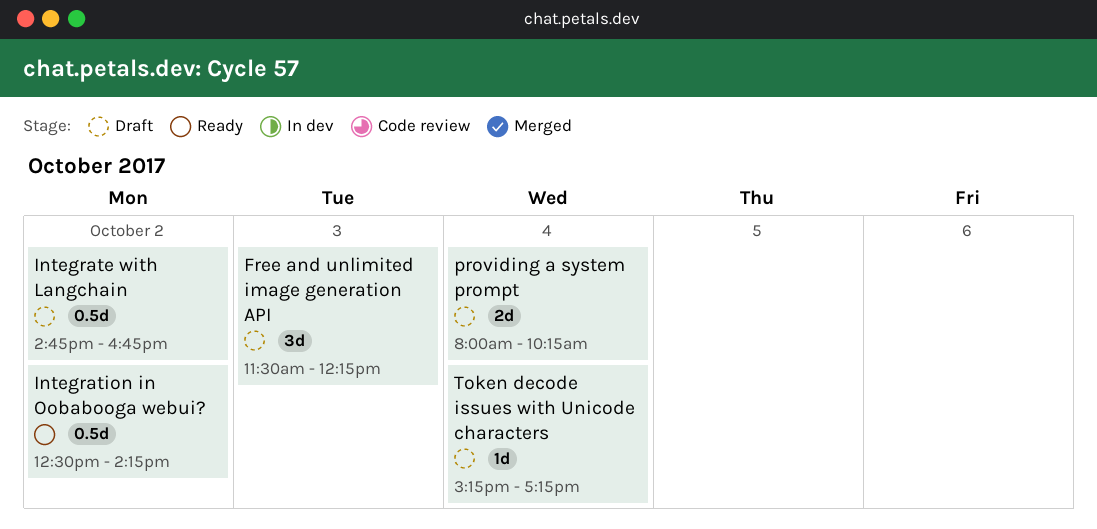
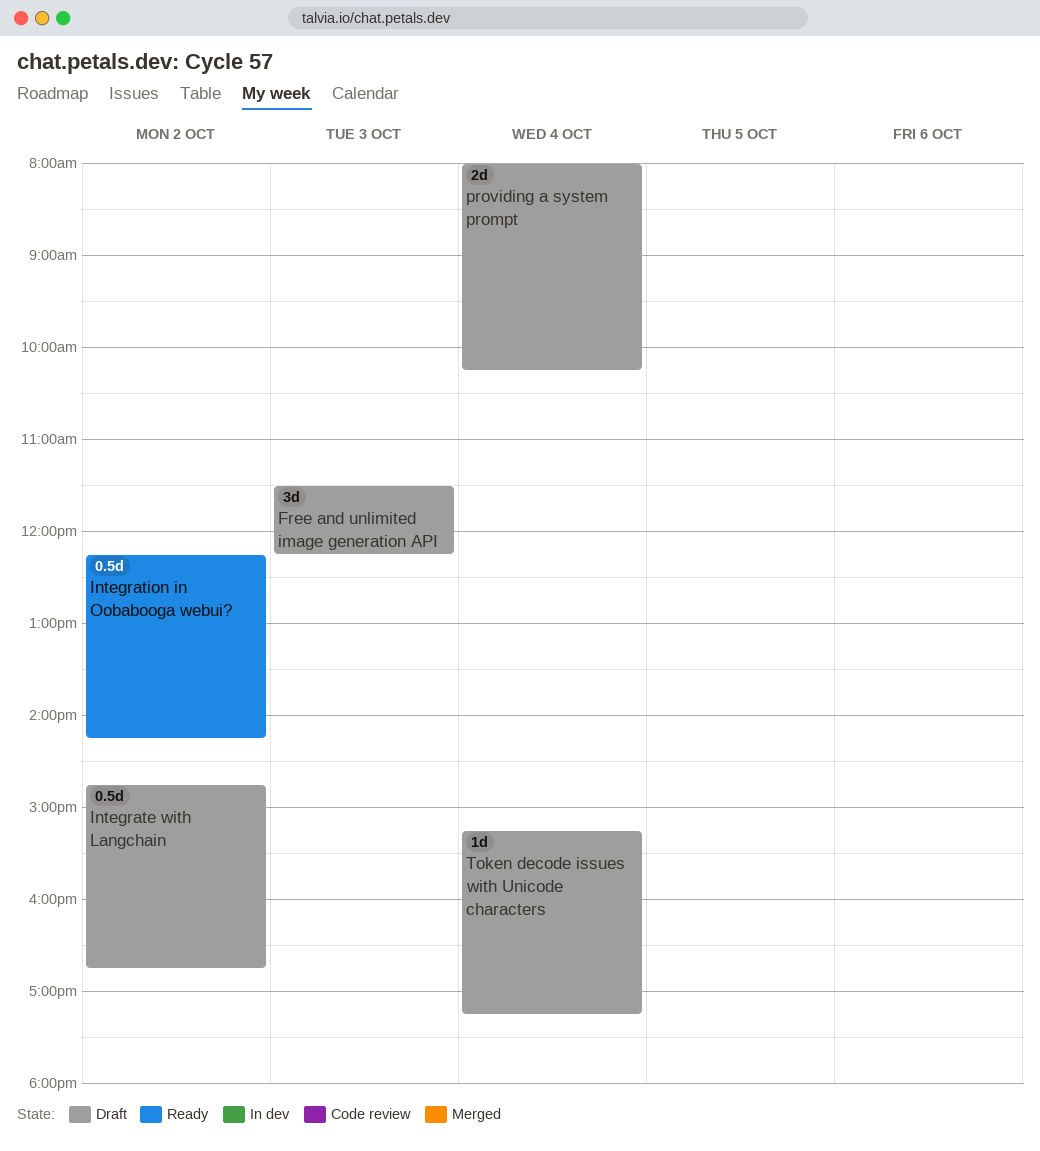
Integration in Oobabooga webui?, begins: 12:30 -> 12:15

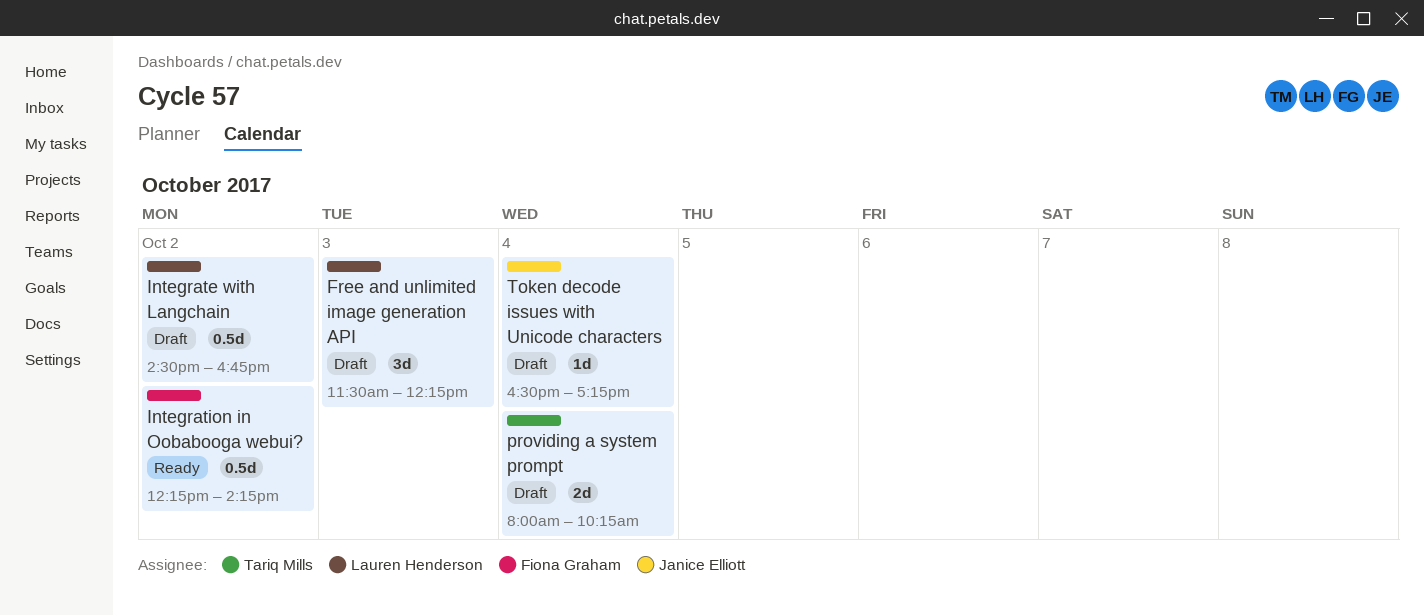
Integrate with Langchain, begins: 14:45 -> 14:30
Token decode issues with Unicode characters, begins: 15:15 -> 16:30

